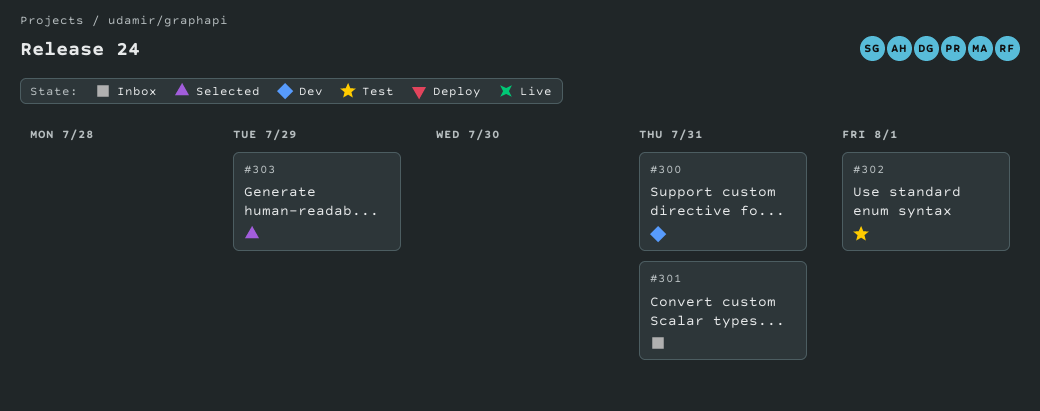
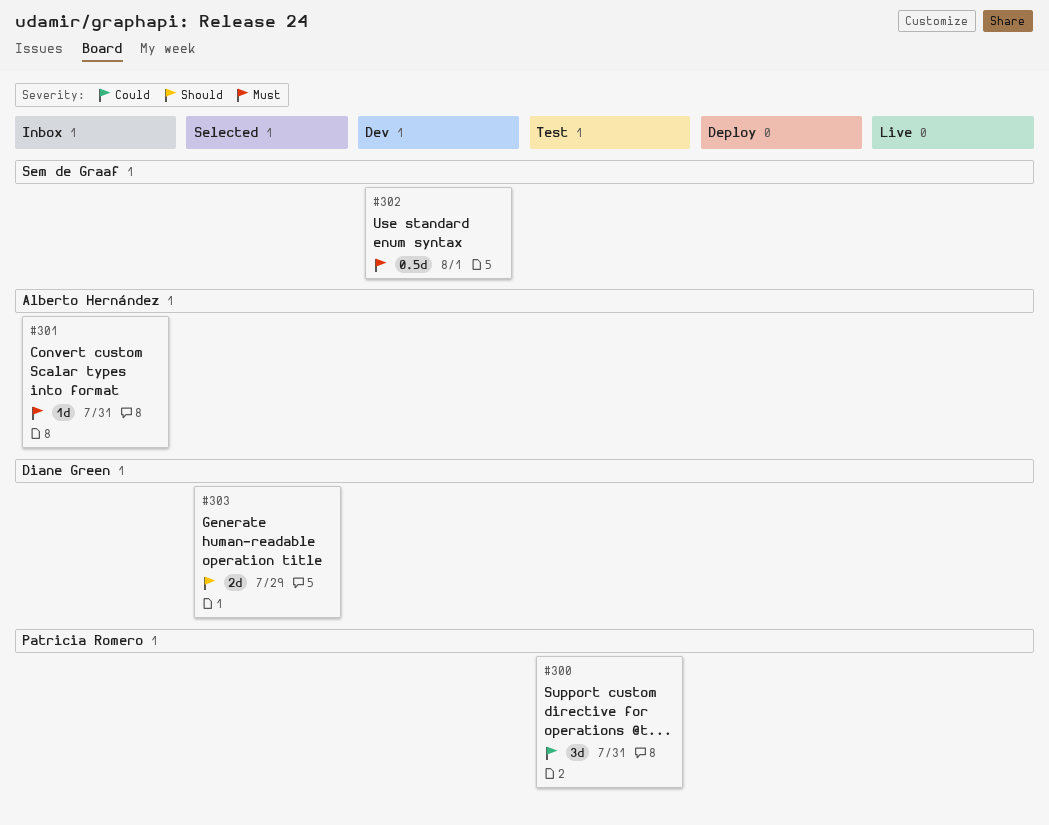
#300, status: Dev -> Test
#302, status: Test -> Dev

